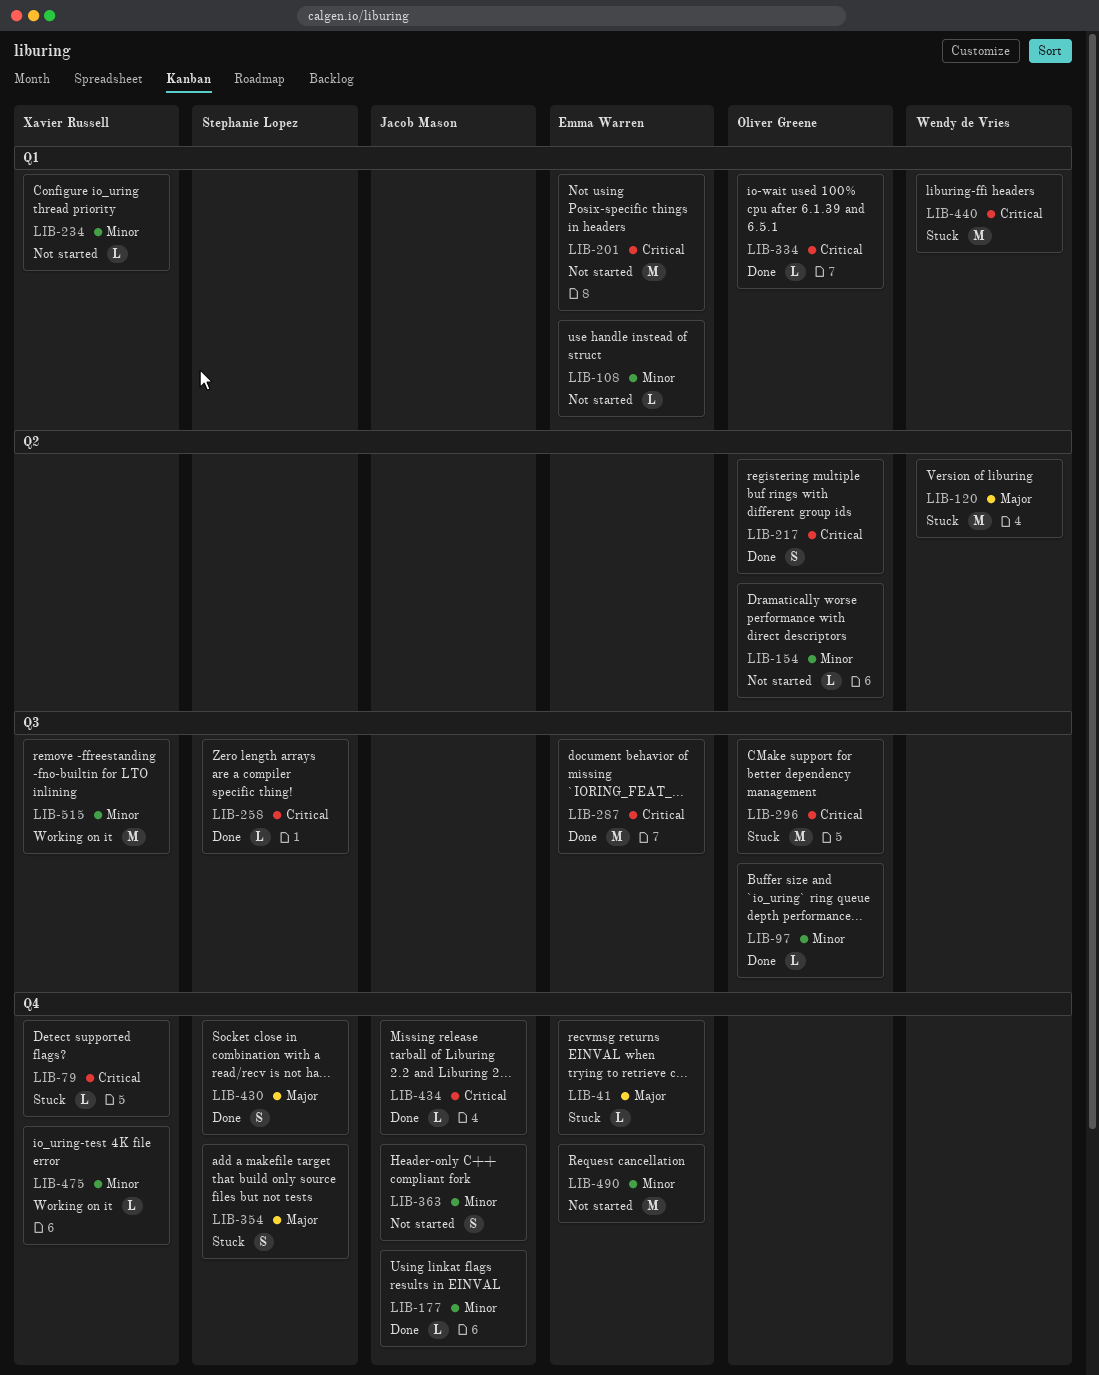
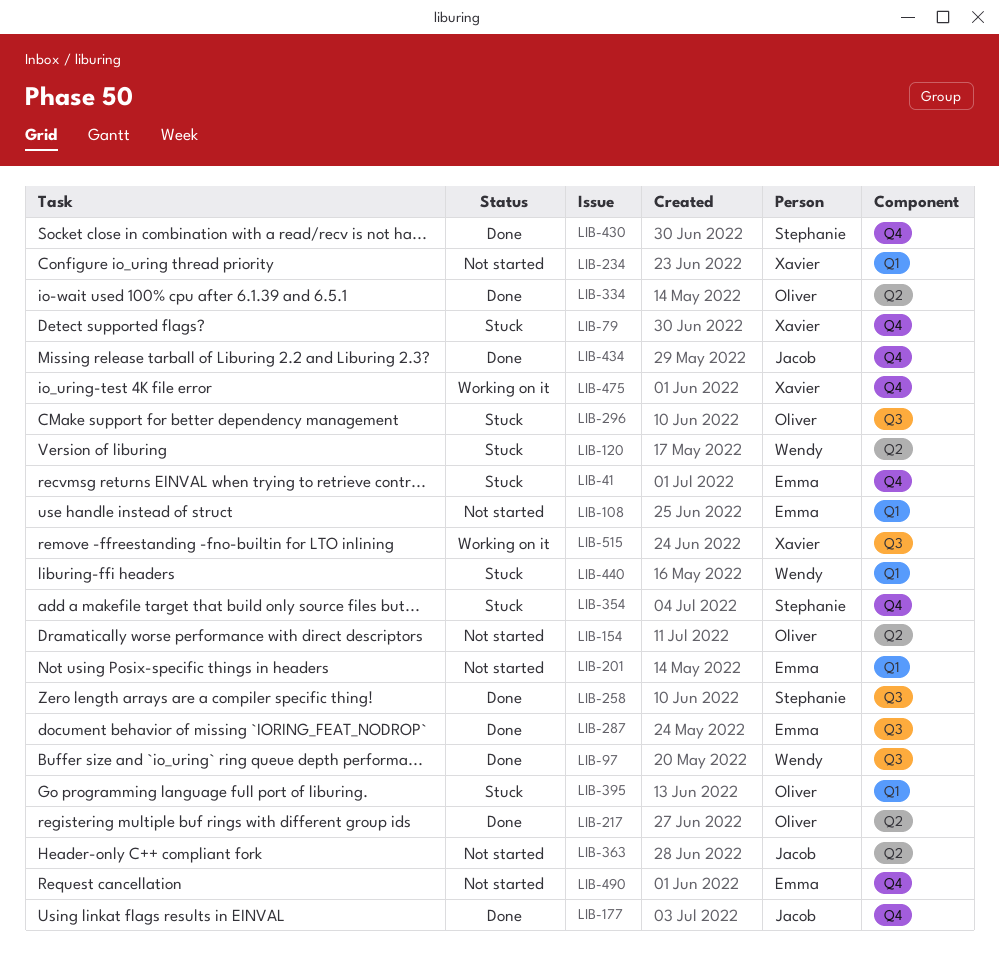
LIB-97, owner: Oliver Greene -> Wendy de Vries
LIB-334, label: Q1 -> Q2
LIB-363, label: Q4 -> Q2
LIB-395: none -> present

